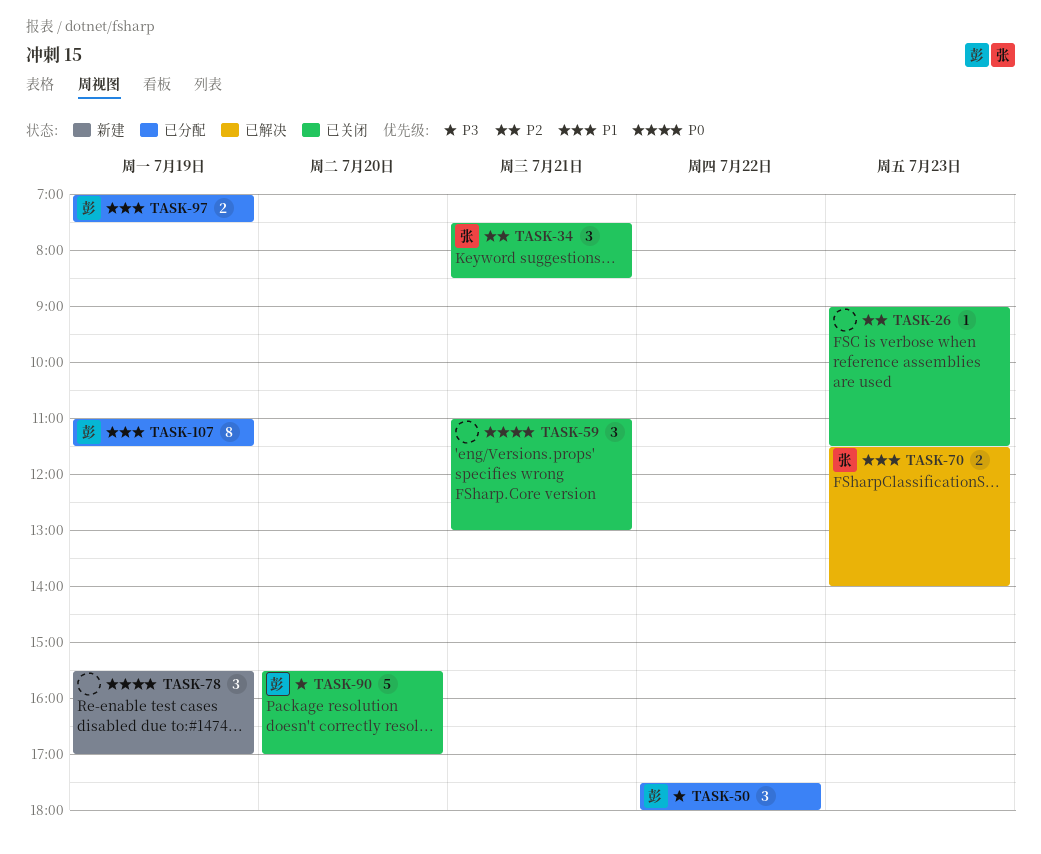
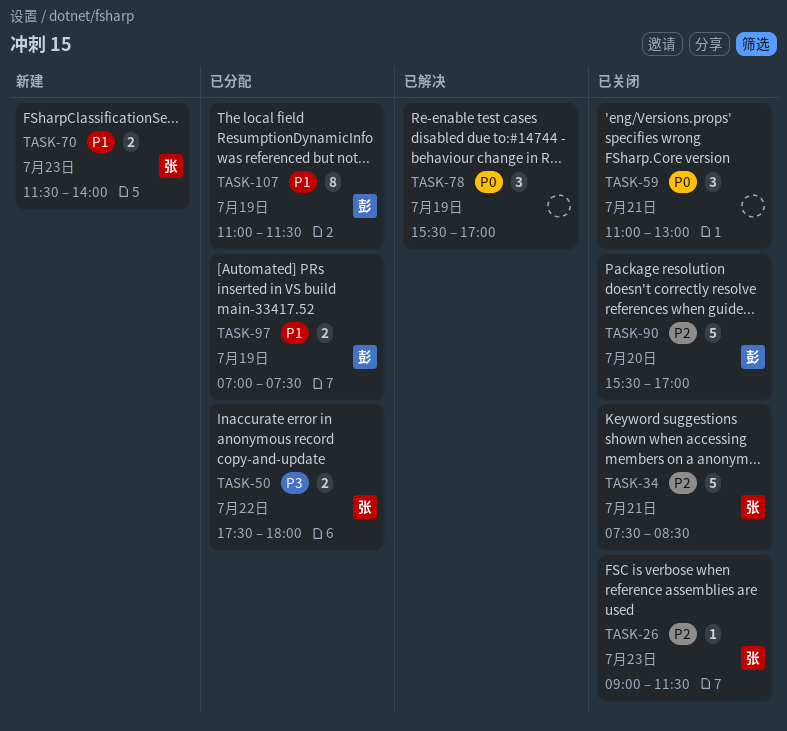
TASK-26, owner: none -> 张
TASK-34, estimate: 3 -> 5
TASK-50, owner: 彭 -> 张
TASK-50, estimate: 3 -> 2
TASK-70, status: 已解决 -> 新建
TASK-78, status: 新建 -> 已解决
TASK-90, priority: P3 -> P2

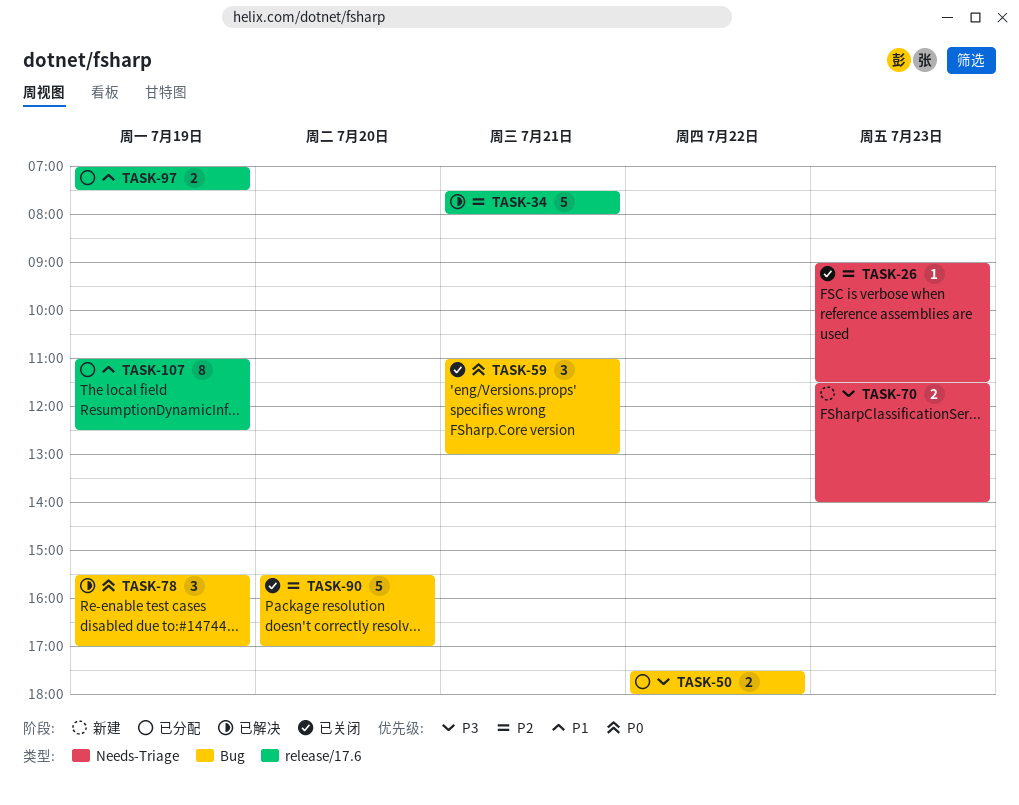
TASK-34, status: 已关闭 -> 已解决
TASK-34, ends: 08:30 -> 08:00
TASK-70, priority: P1 -> P3
TASK-107, ends: 11:30 -> 12:30

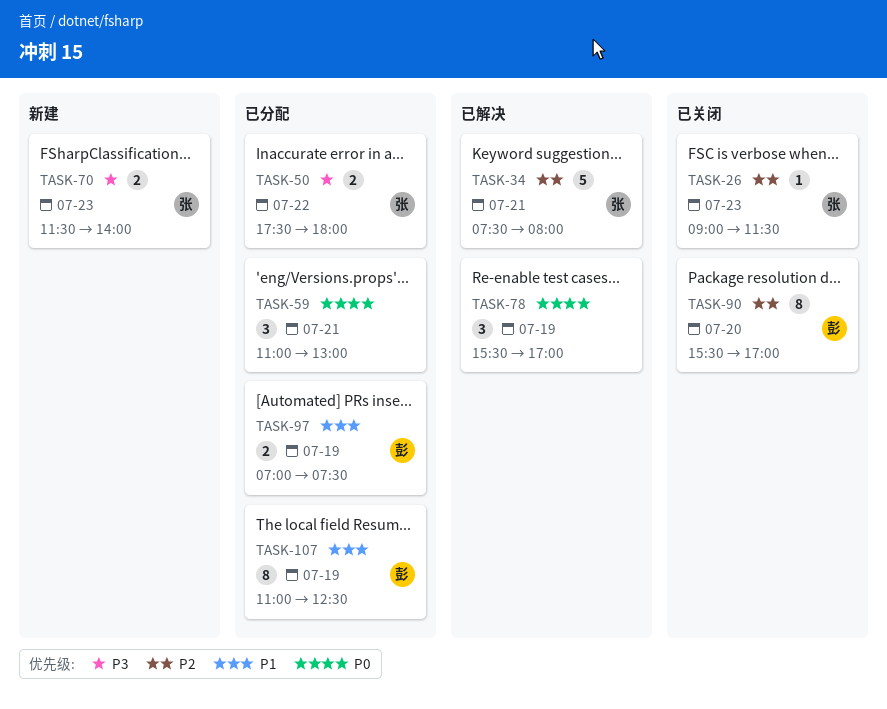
TASK-59, status: 已关闭 -> 已分配
TASK-90, estimate: 5 -> 8

